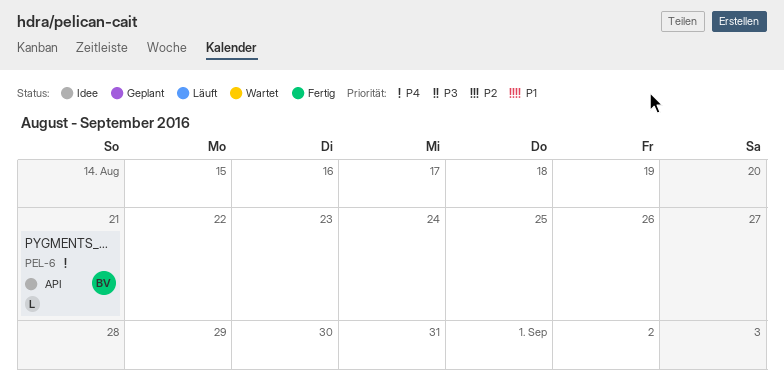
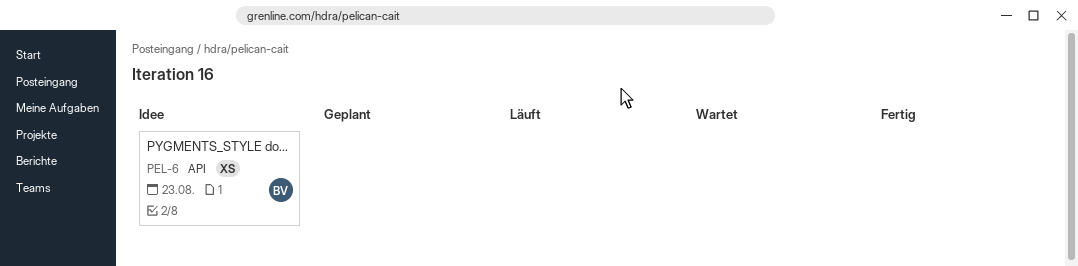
PEL-6, estimate: L -> XS
PEL-6, due: Aug 21 -> Aug 23

